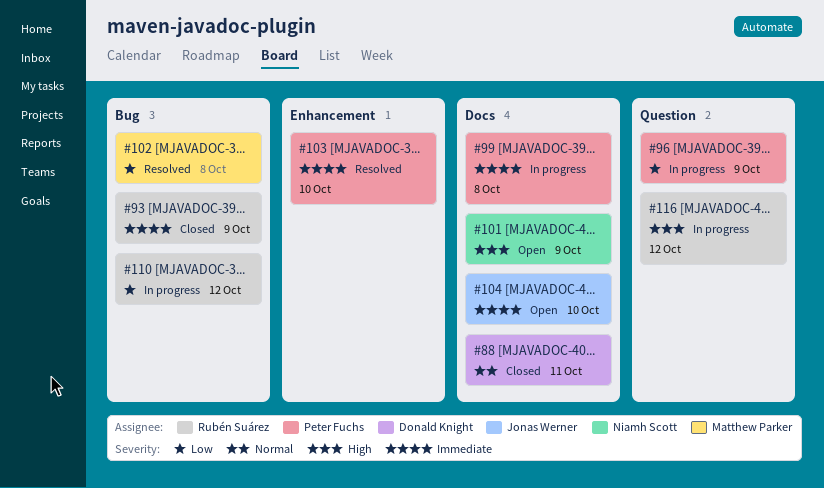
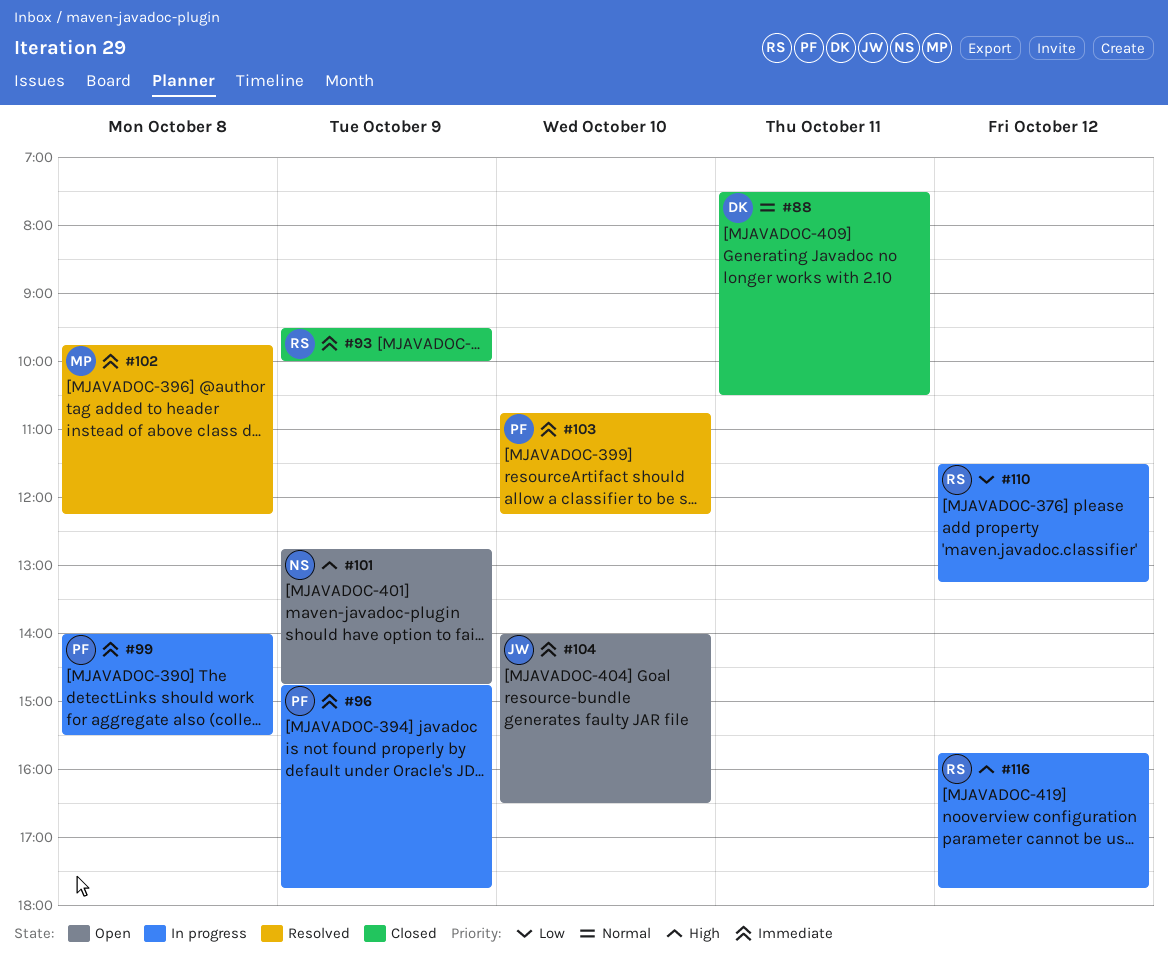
#96, priority: Low -> Immediate
#102, priority: Low -> Immediate

